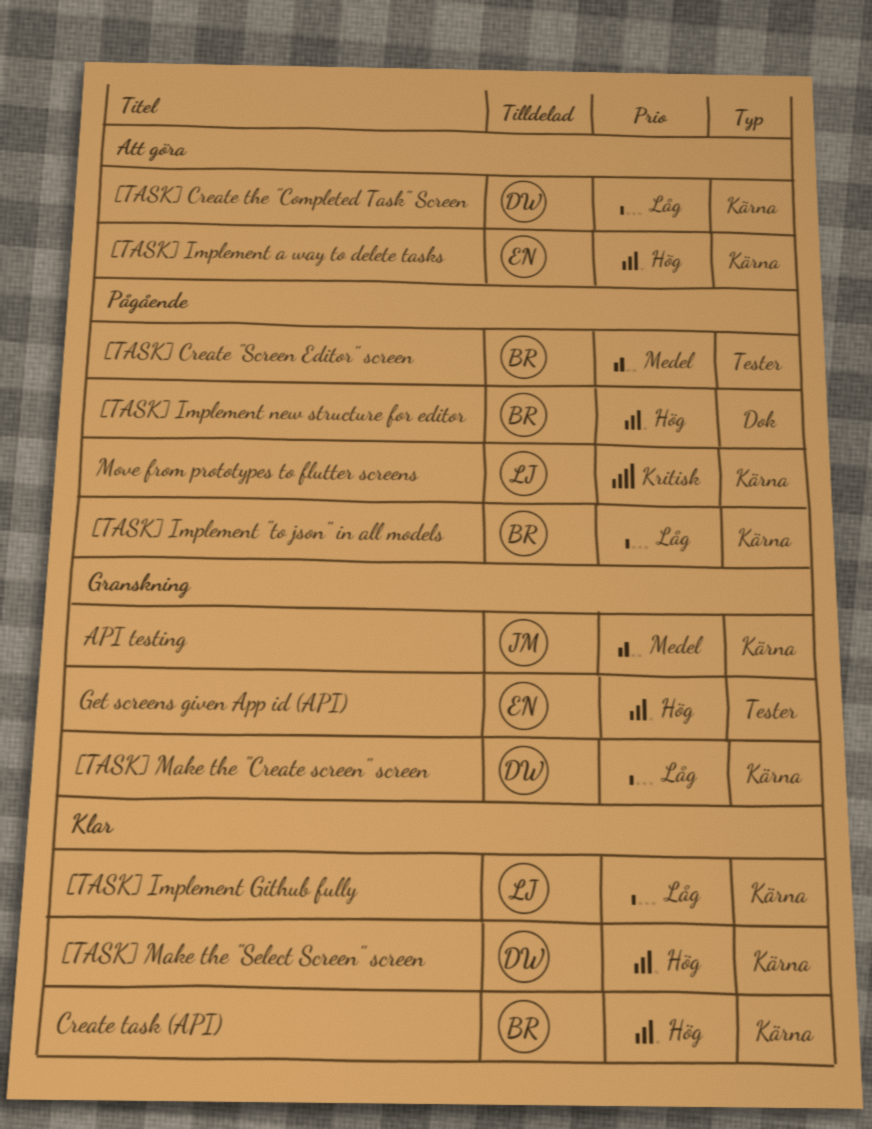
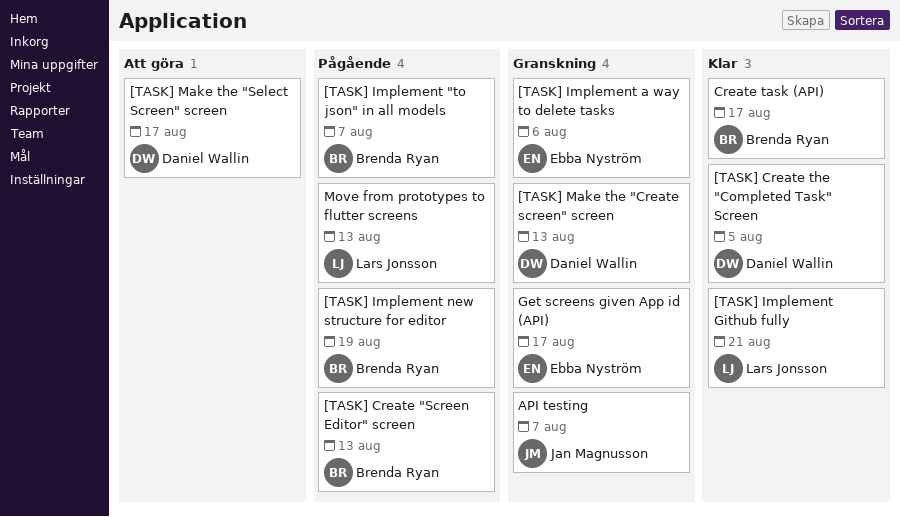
[TASK] Create the "Completed Task" Screen, status: Att göra -> Klar
[TASK] Implement a way to delete tasks, status: Att göra -> Granskning
[TASK] Make the "Select Screen" screen, status: Klar -> Att göra

